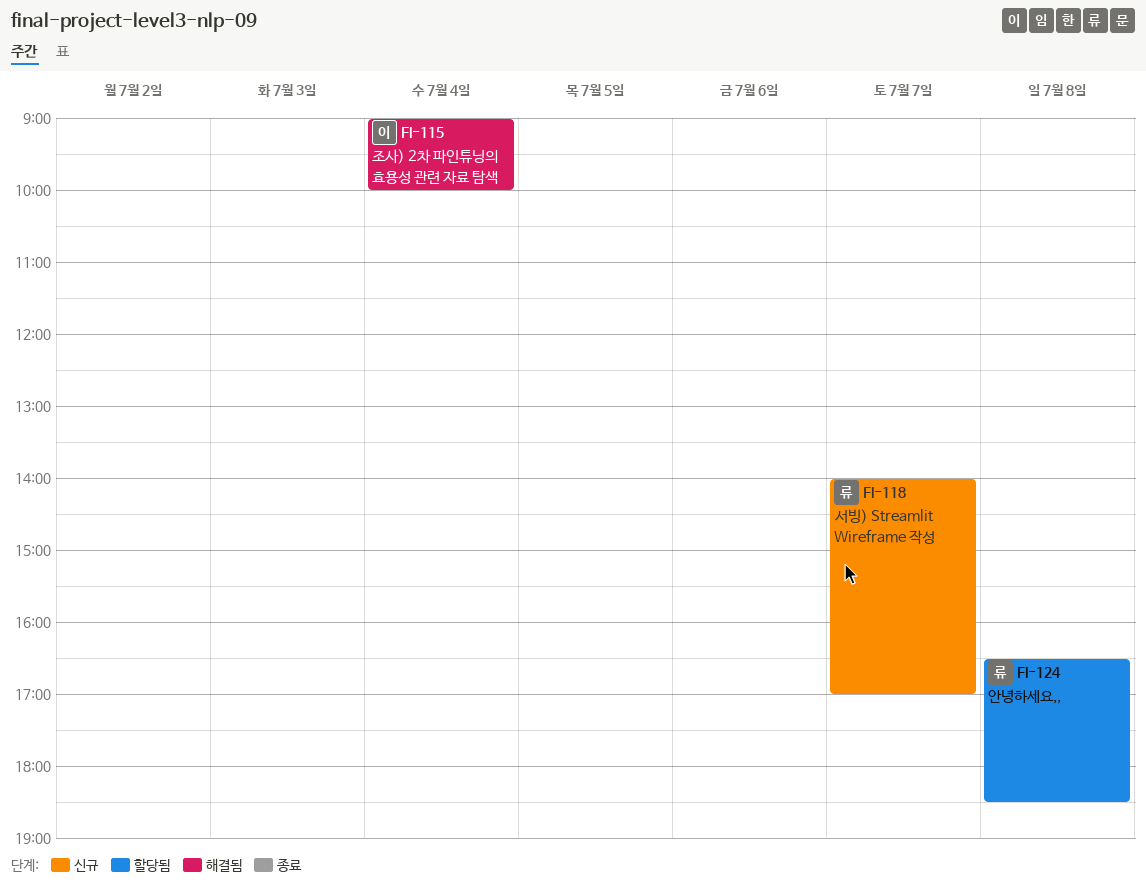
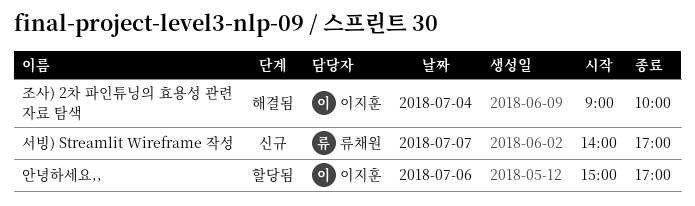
안녕하세요,,, owner: 류채원 -> 이지훈
안녕하세요,,, day: Jul 8 -> Jul 6
안녕하세요,,, begins: 16:30 -> 15:00
안녕하세요,,, ends: 18:30 -> 17:00

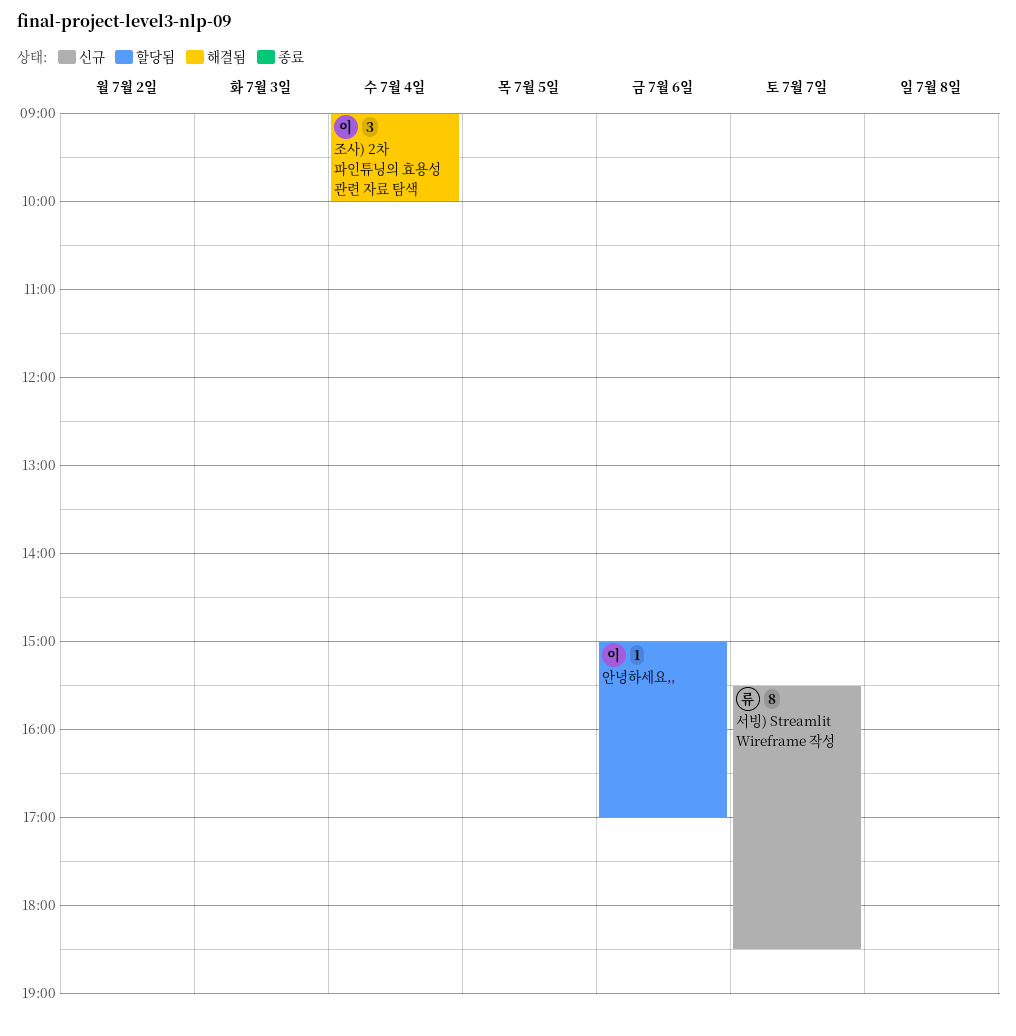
서빙) Streamlit Wireframe 작성, begins: 14:00 -> 15:30
서빙) Streamlit Wireframe 작성, ends: 17:00 -> 18:30

